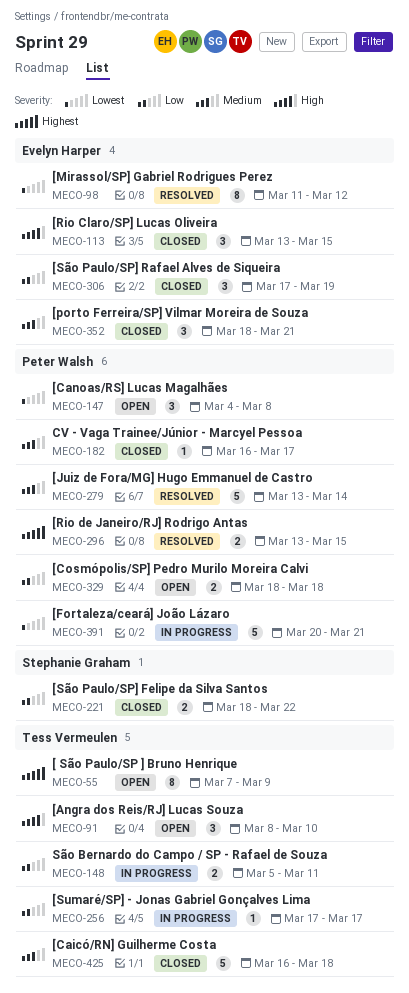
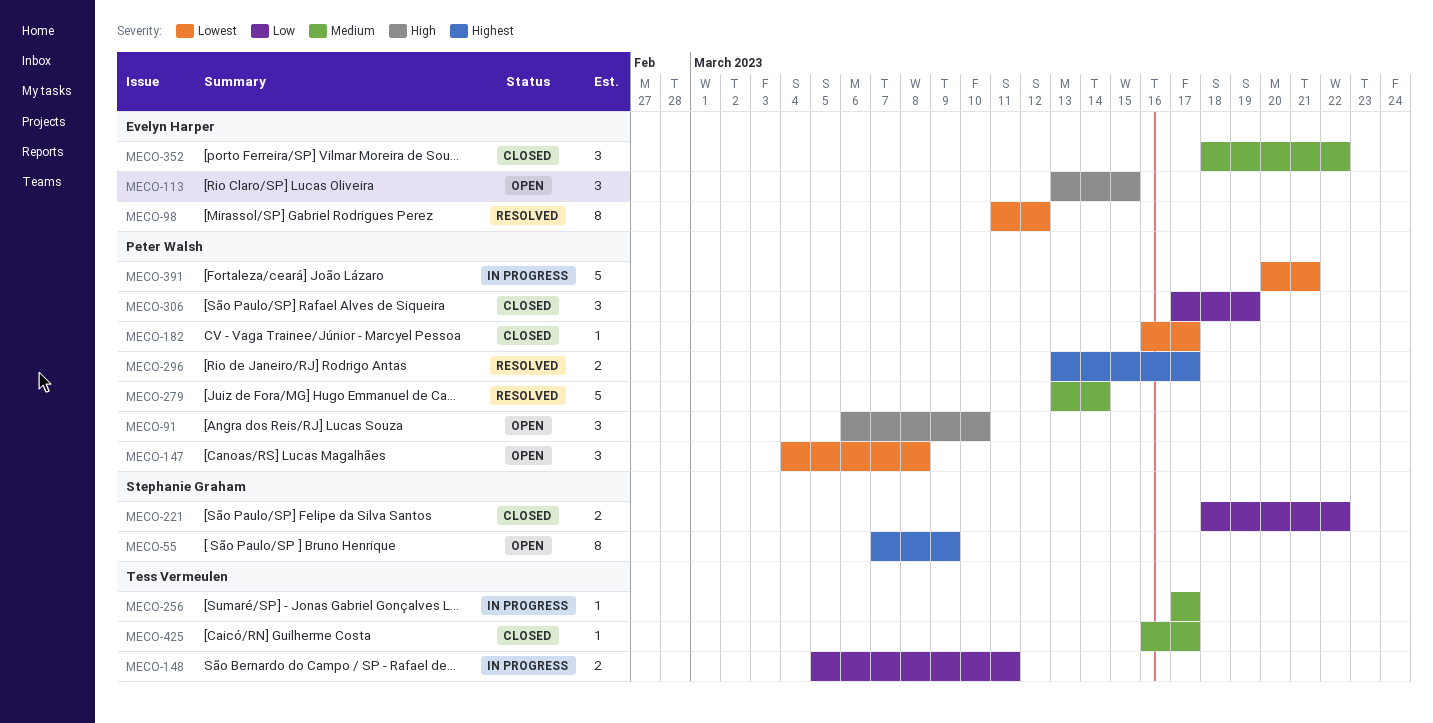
MECO-55, owner: Tess Vermeulen -> Stephanie Graham
MECO-91, owner: Tess Vermeulen -> Peter Walsh
MECO-91, start: Mar 8 -> Mar 6
MECO-113, status: Closed -> Open
MECO-182, priority: Medium -> Lowest
MECO-256, priority: Low -> Medium
MECO-296, due: Mar 15 -> Mar 17
MECO-306, owner: Evelyn Harper -> Peter Walsh
MECO-329: present -> none
MECO-352, due: Mar 21 -> Mar 22
MECO-425, estimate: 5 -> 1
MECO-425, due: Mar 18 -> Mar 17

